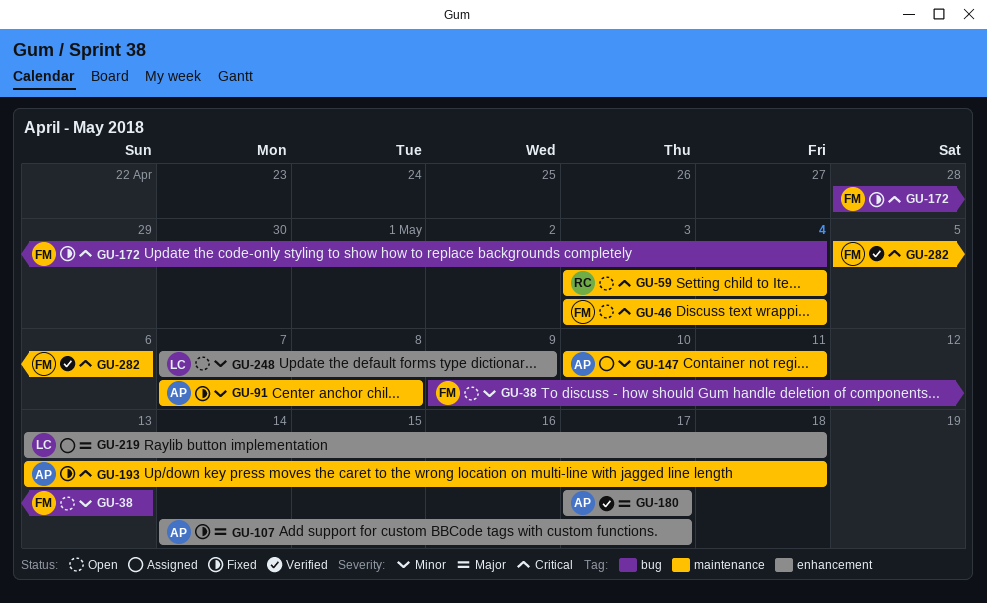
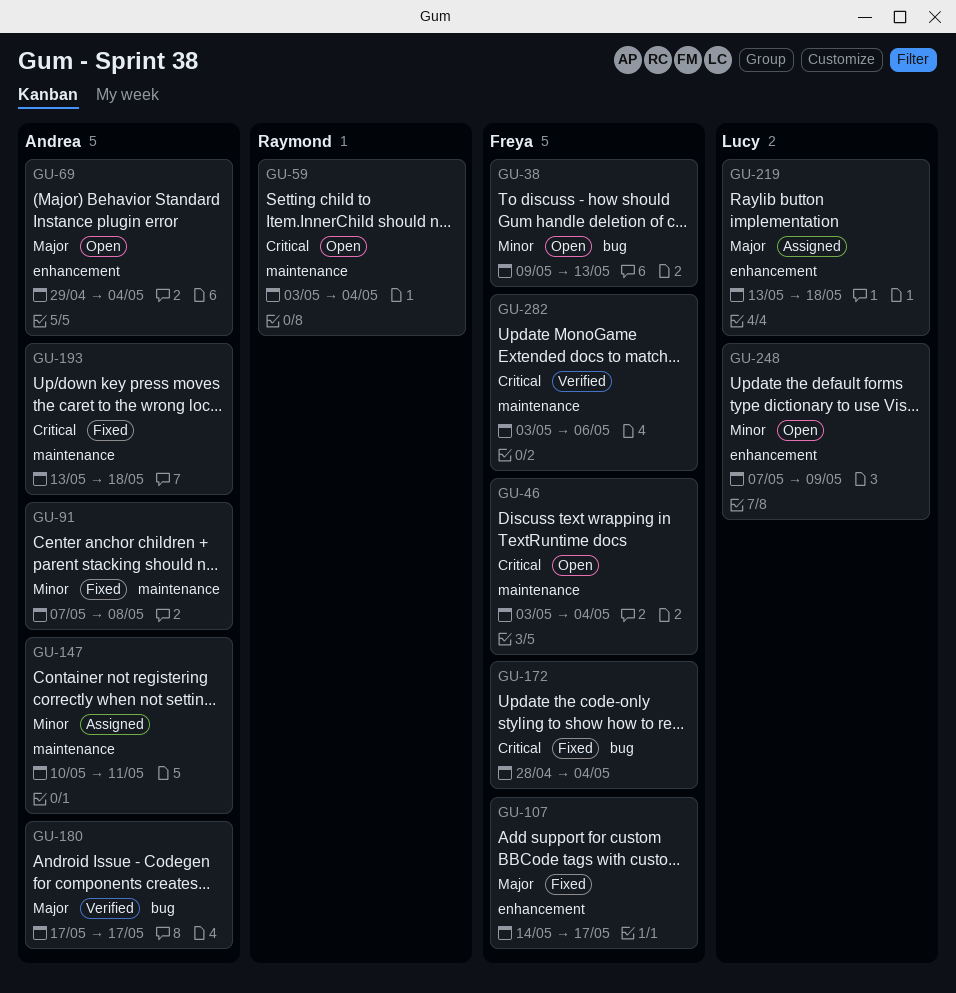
GU-69: none -> present
GU-107, owner: Andrea -> Freya
GU-180, label: enhancement -> bug
GU-282, start: May 5 -> May 3

